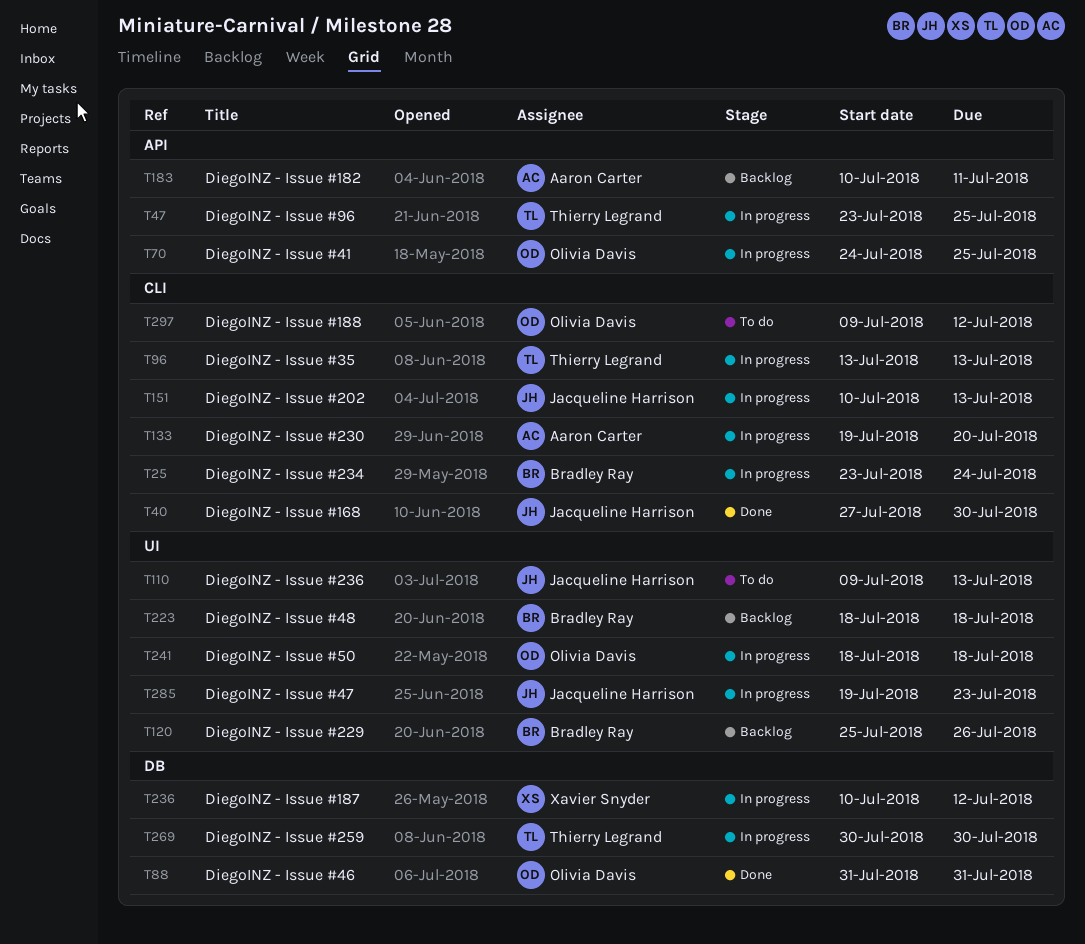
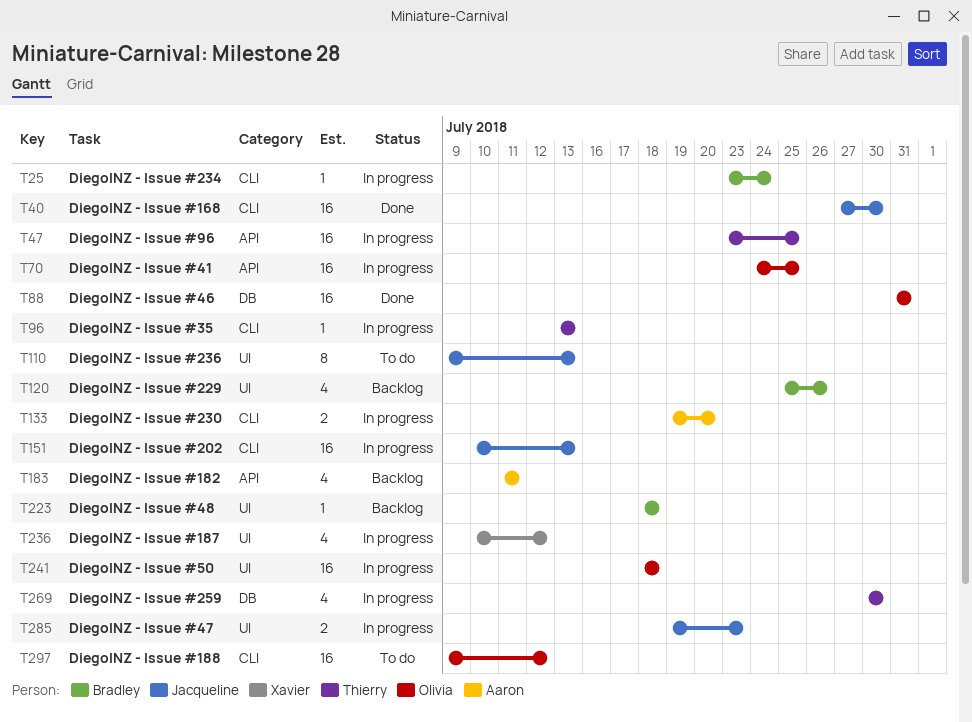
T183, start: Jul 10 -> Jul 11
T236, label: DB -> UI

